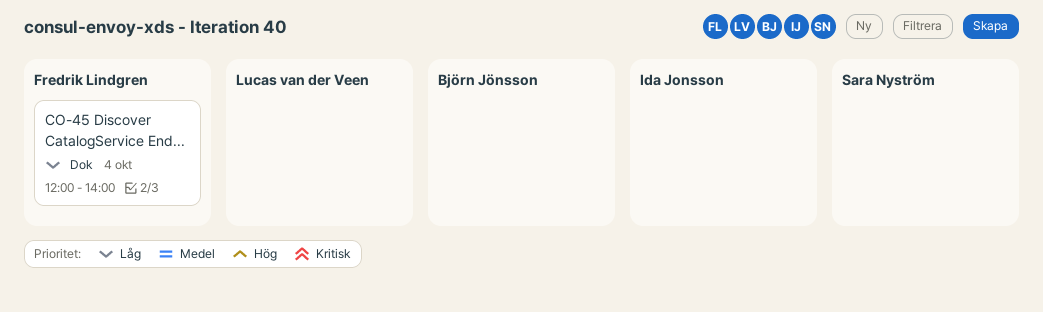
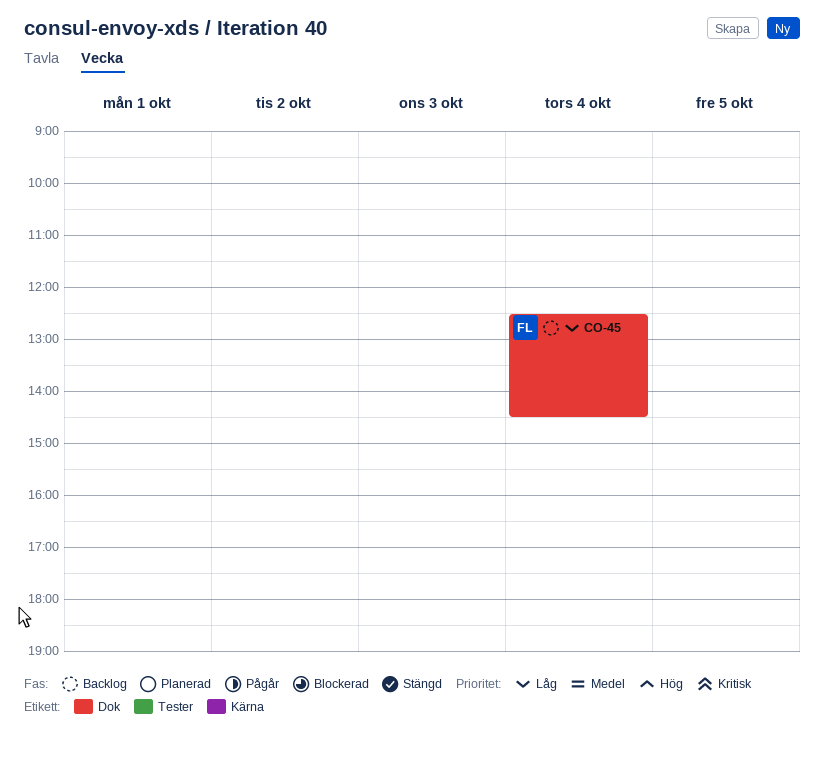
CO-45, begins: 12:00 -> 12:30
CO-45, ends: 14:00 -> 14:30

